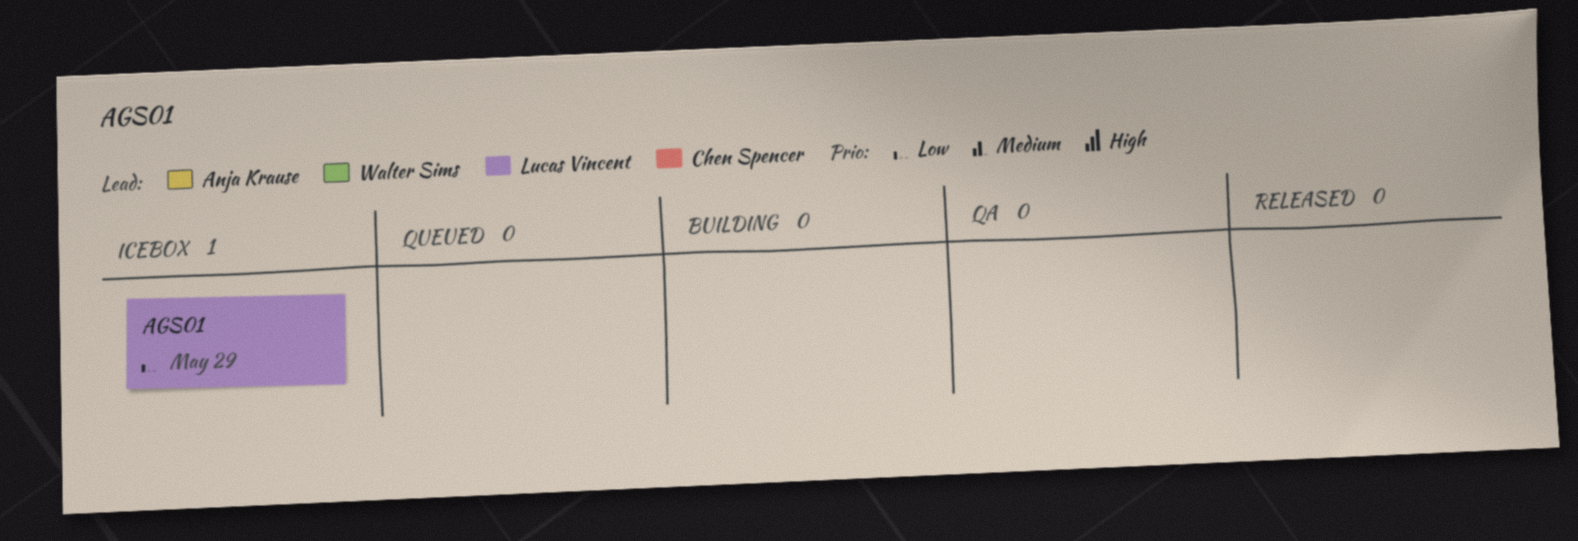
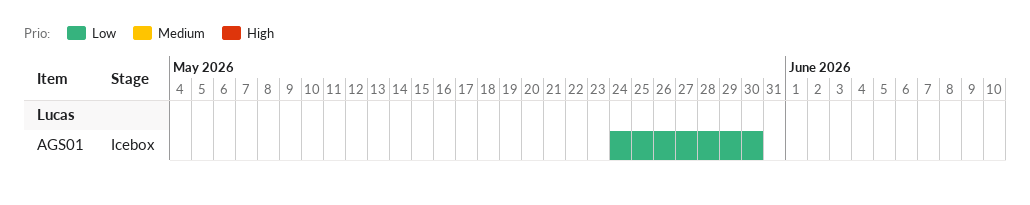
AGS01, due: May 29 -> May 30

